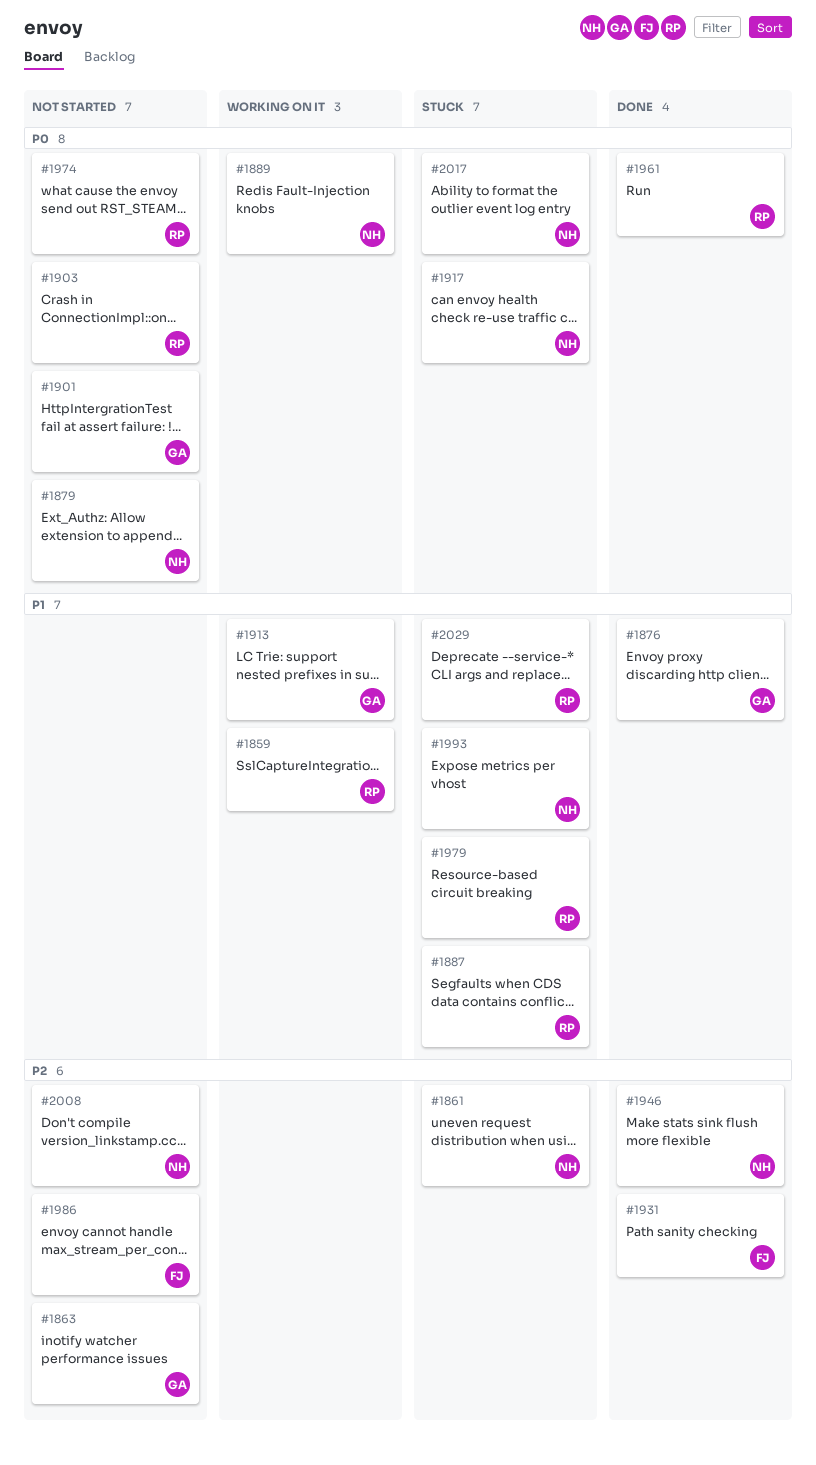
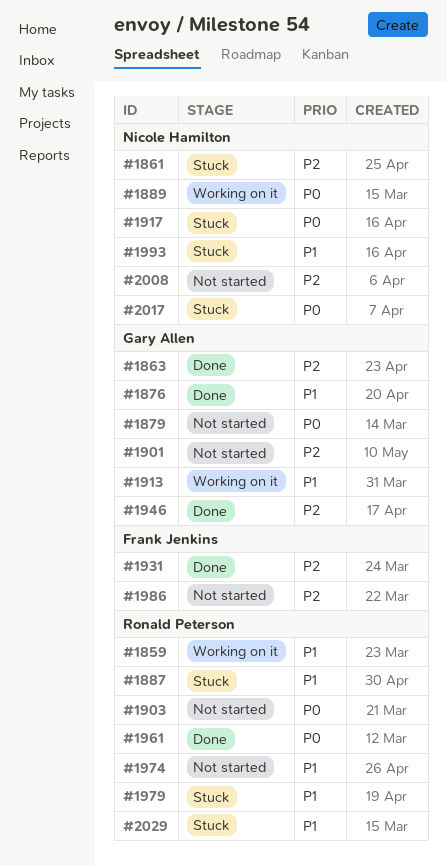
#1863, status: Not started -> Done
#1879, owner: Nicole Hamilton -> Gary Allen
#1901, priority: P0 -> P2
#1946, owner: Nicole Hamilton -> Gary Allen
#1974, priority: P0 -> P1

